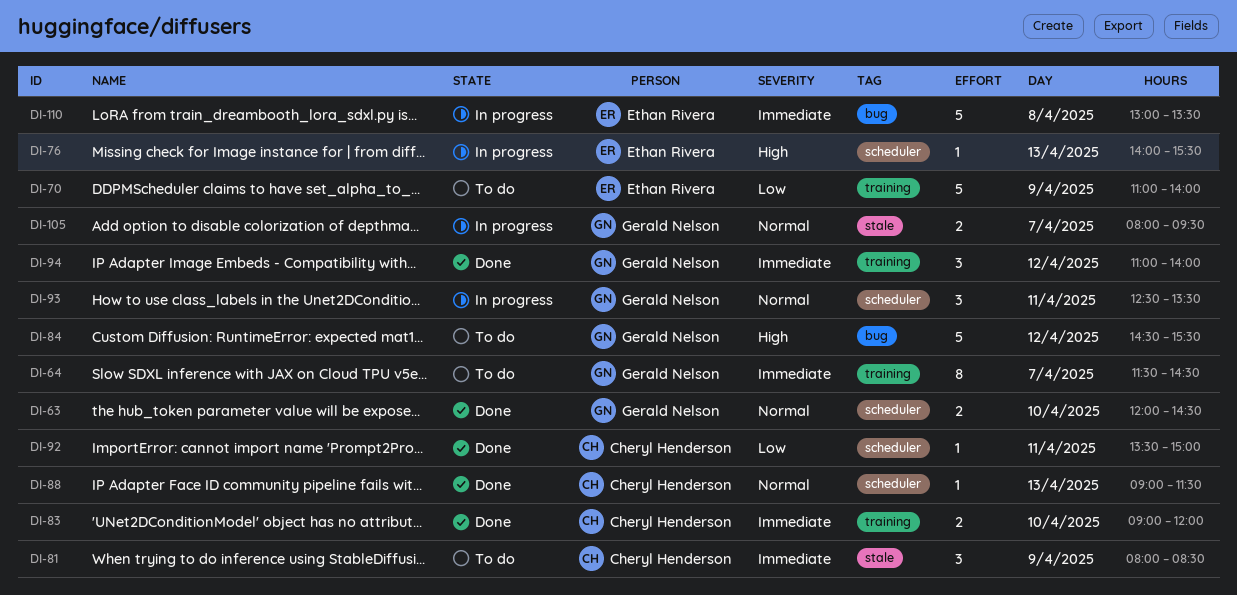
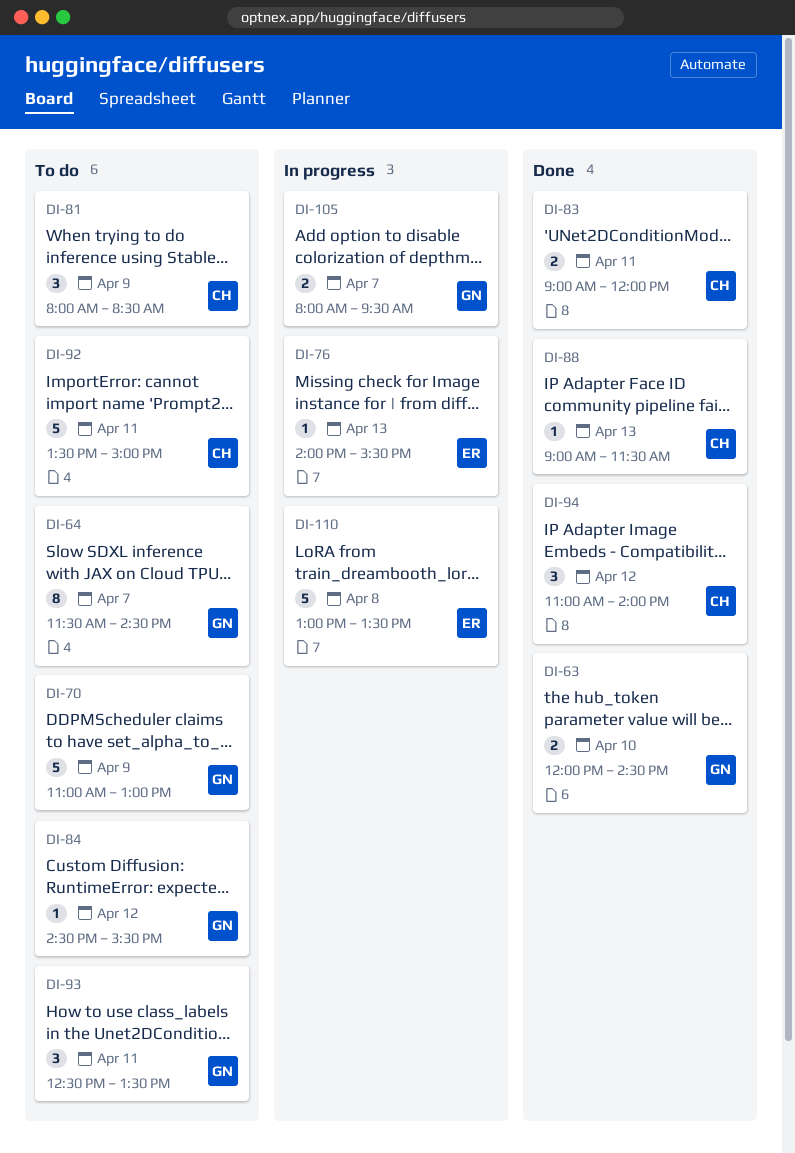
DI-70, owner: Ethan Rivera -> Gerald Nelson
DI-70, ends: 14:00 -> 13:00
DI-83, day: Apr 10 -> Apr 11
DI-84, estimate: 5 -> 1
DI-92, status: Done -> To do
DI-92, estimate: 1 -> 5
DI-93, status: In progress -> To do
DI-94, owner: Gerald Nelson -> Cheryl Henderson

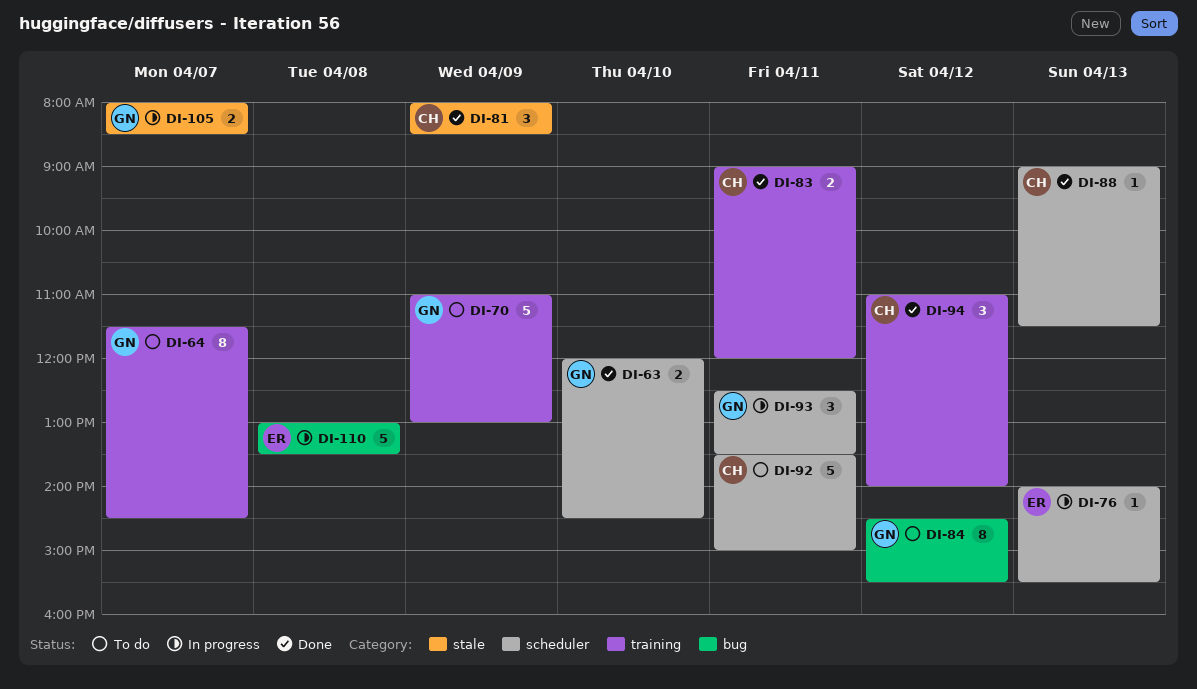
DI-81, status: To do -> Done
DI-84, estimate: 1 -> 8
DI-93, status: To do -> In progress
DI-105, ends: 09:30 -> 08:30

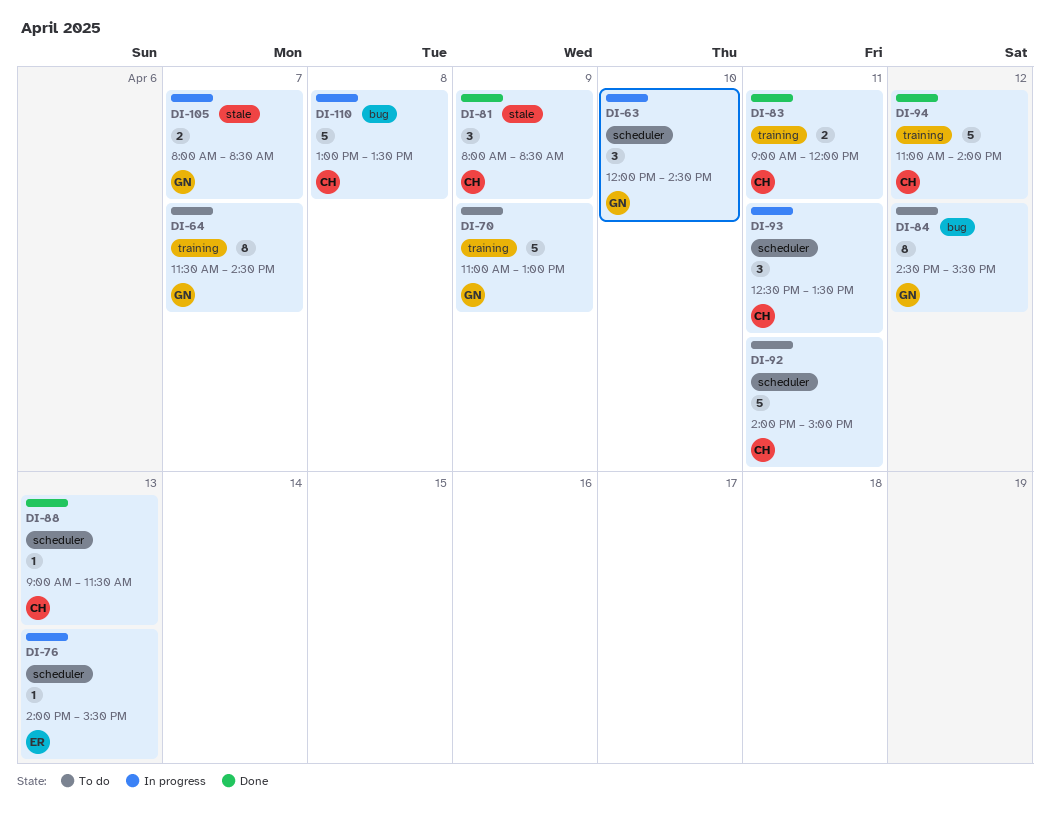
DI-63, status: Done -> In progress
DI-63, estimate: 2 -> 3
DI-92, begins: 13:30 -> 14:00
DI-93, owner: GN -> CH
DI-94, estimate: 3 -> 5
DI-110, owner: ER -> CH

